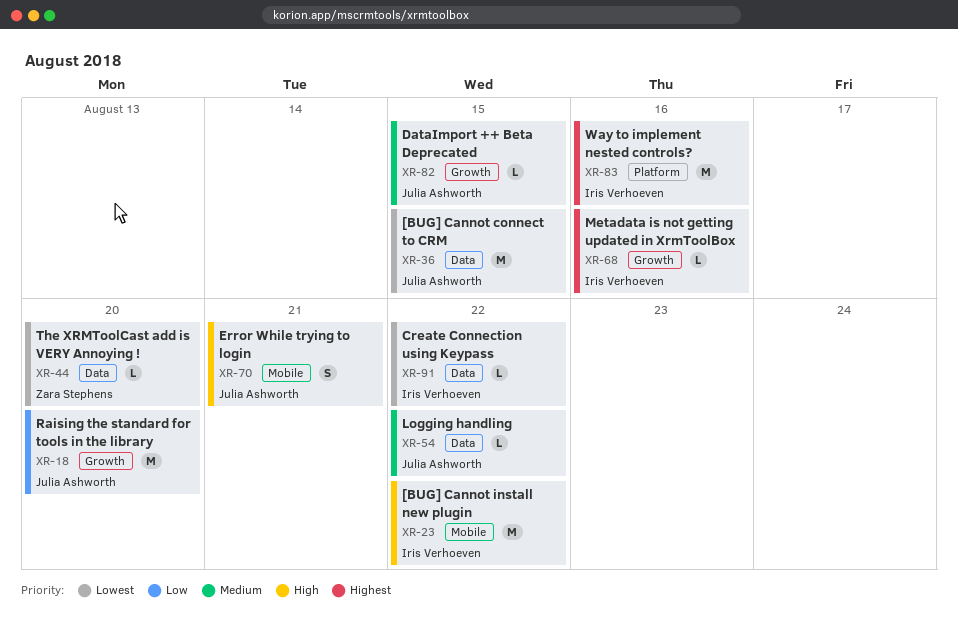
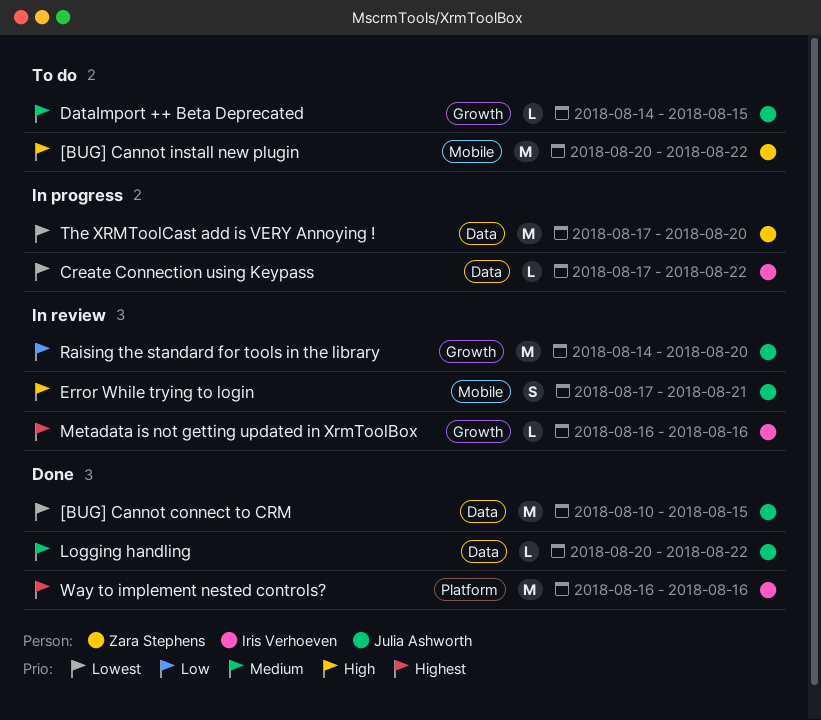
[BUG] Cannot install new plugin, owner: Iris Verhoeven -> Zara Stephens
The XRMToolCast add is VERY Annoying !, estimate: L -> M

